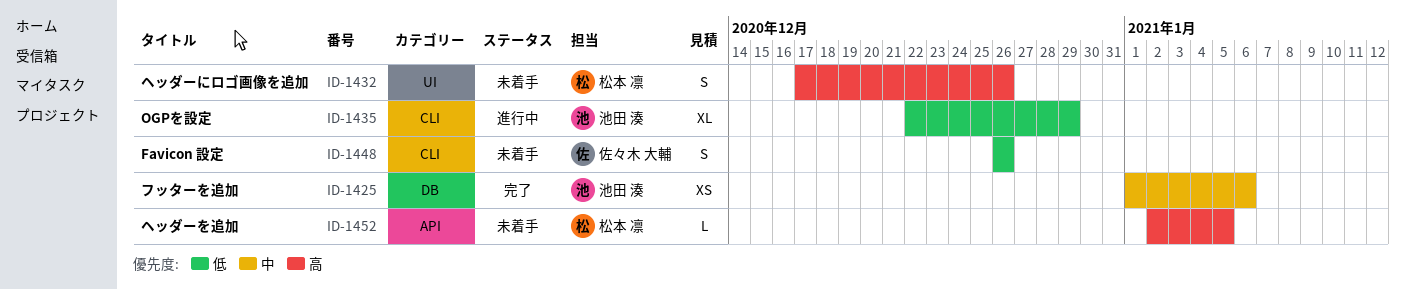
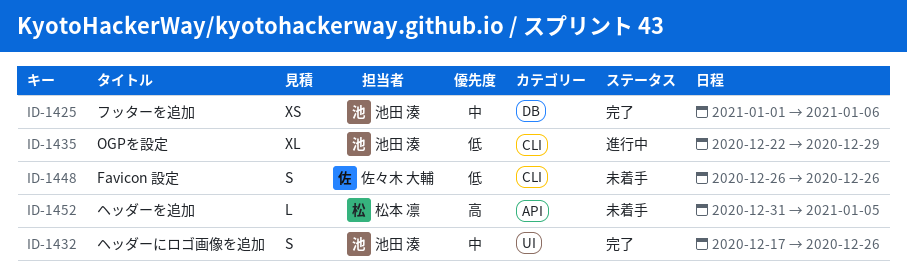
ID-1432, status: 未着手 -> 完了
ID-1432, owner: 松本 凛 -> 池田 湊
ID-1432, priority: 高 -> 中
ID-1452, start: Jan 2 -> Dec 31

